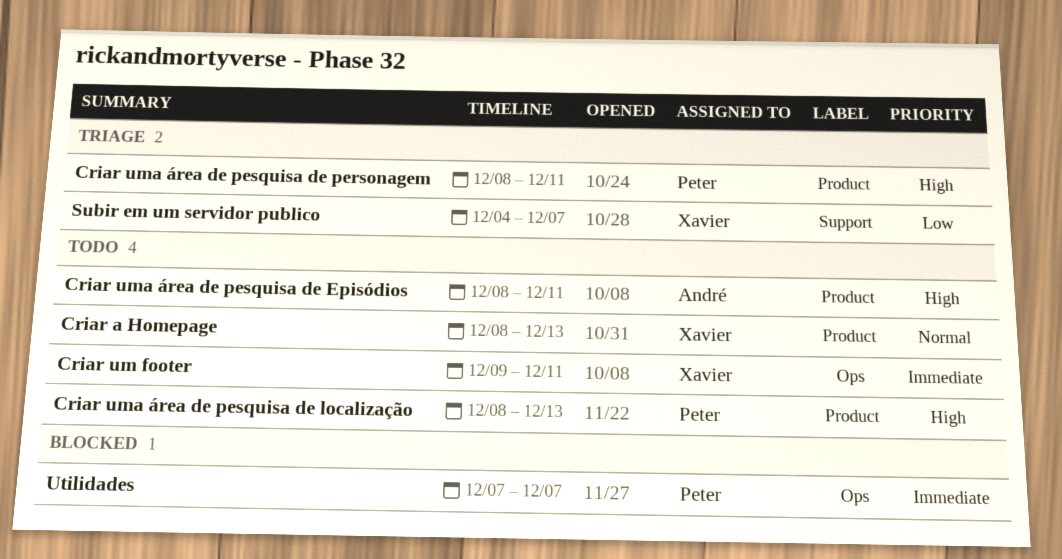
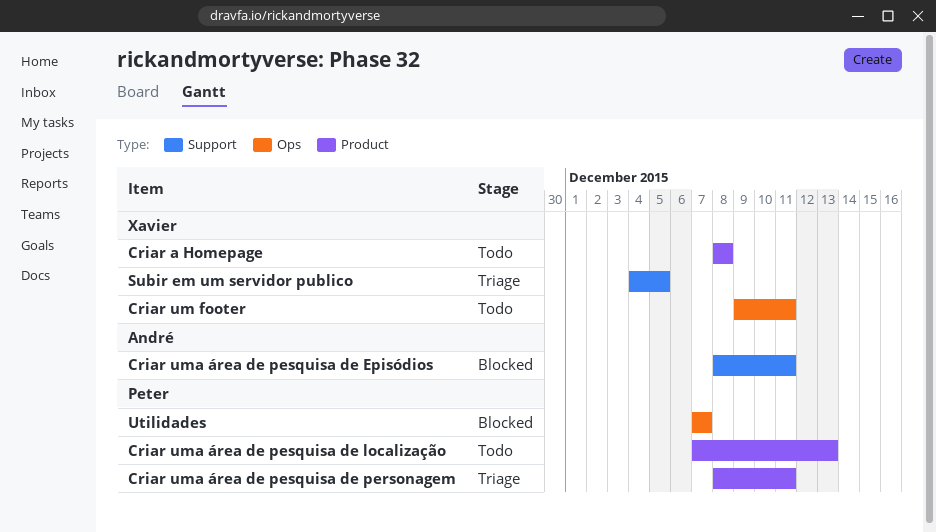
Criar a Homepage, due: Dec 13 -> Dec 8
Criar uma área de pesquisa de Episódios, status: Todo -> Blocked
Criar uma área de pesquisa de Episódios, label: Product -> Support
Criar uma área de pesquisa de localização, start: Dec 8 -> Dec 7
Subir em um servidor publico, due: Dec 7 -> Dec 5

